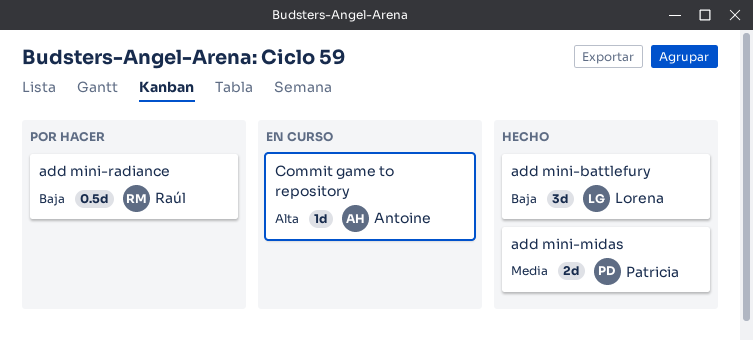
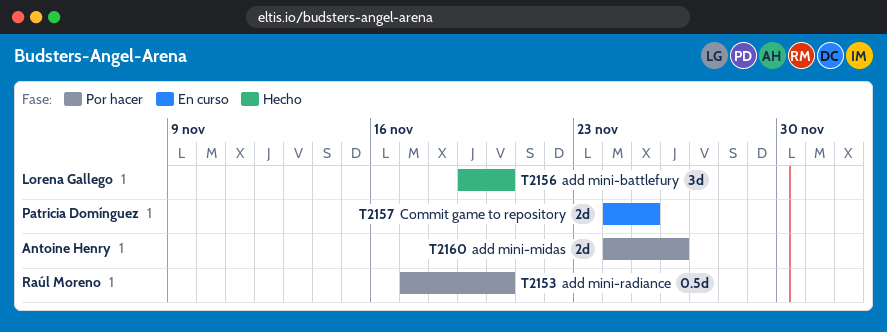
add mini-midas, status: Hecho -> Por hacer
add mini-midas, owner: Patricia Domínguez -> Antoine Henry
Commit game to repository, owner: Antoine Henry -> Patricia Domínguez
Commit game to repository, estimate: 1d -> 2d

